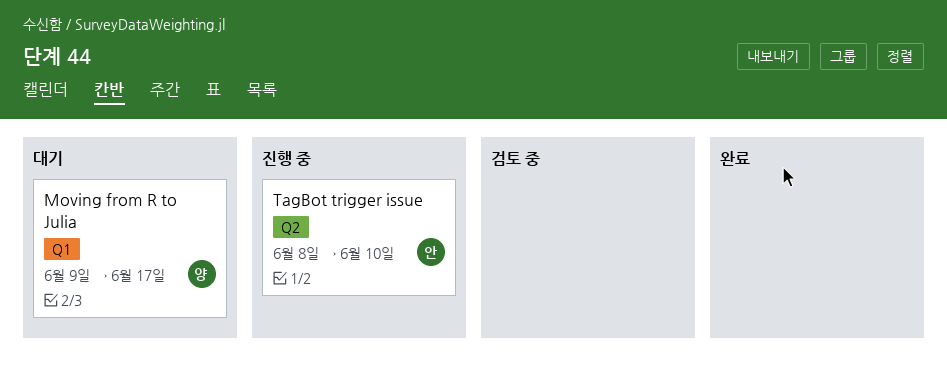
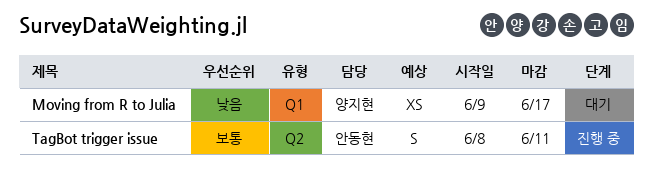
TagBot trigger issue, due: Jun 10 -> Jun 11

